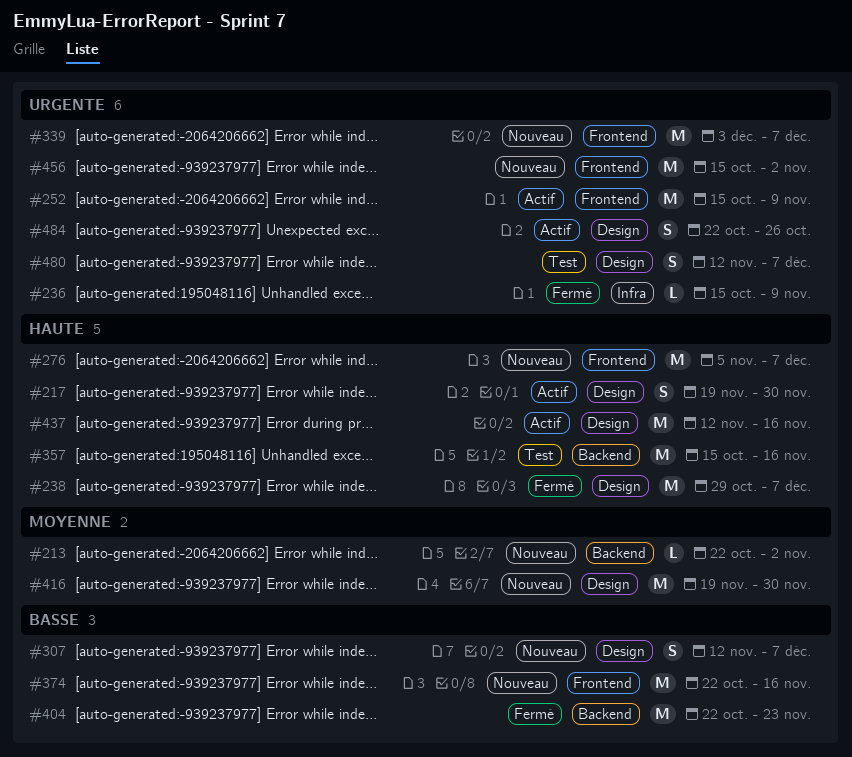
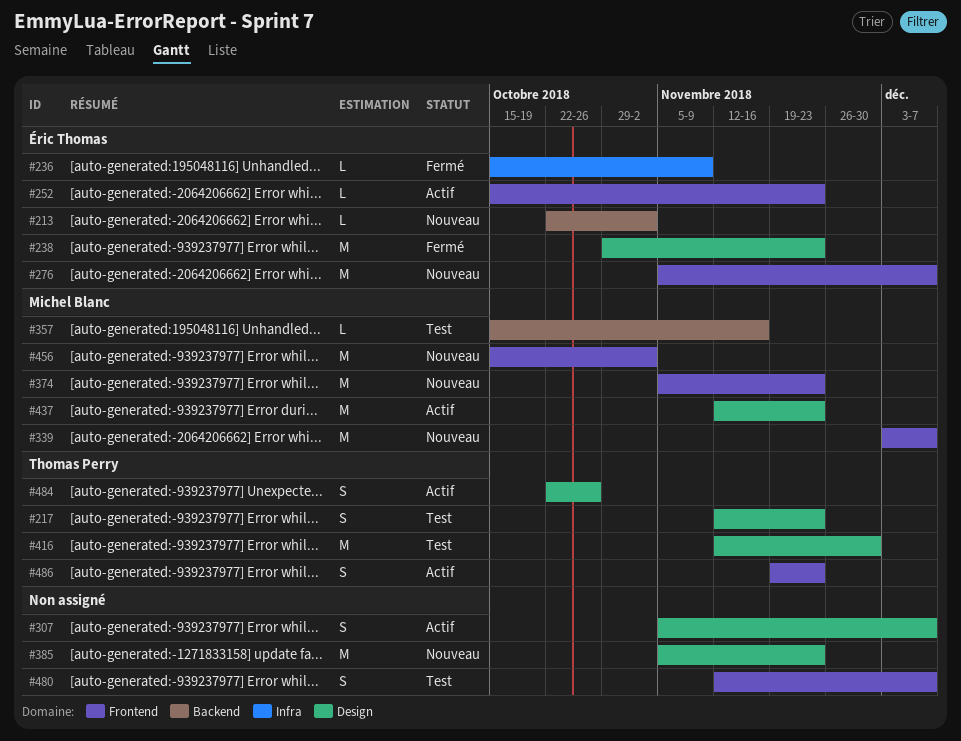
#217, status: Actif -> Test
#217, start: Nov 19 -> Nov 12
#217, due: Nov 30 -> Nov 23
#238, due: Dec 7 -> Nov 23
#252, estimate: M -> L
#252, due: Nov 9 -> Nov 23
#307, status: Nouveau -> Actif
#307, start: Nov 12 -> Nov 5
#357, estimate: M -> L
#374, start: Oct 22 -> Nov 5
#374, due: Nov 16 -> Nov 23
#385: none -> present
#404: present -> none
#416, status: Nouveau -> Test
#416, start: Nov 19 -> Nov 12
#437, due: Nov 16 -> Nov 23
#480, label: Design -> Frontend
#486: none -> present

